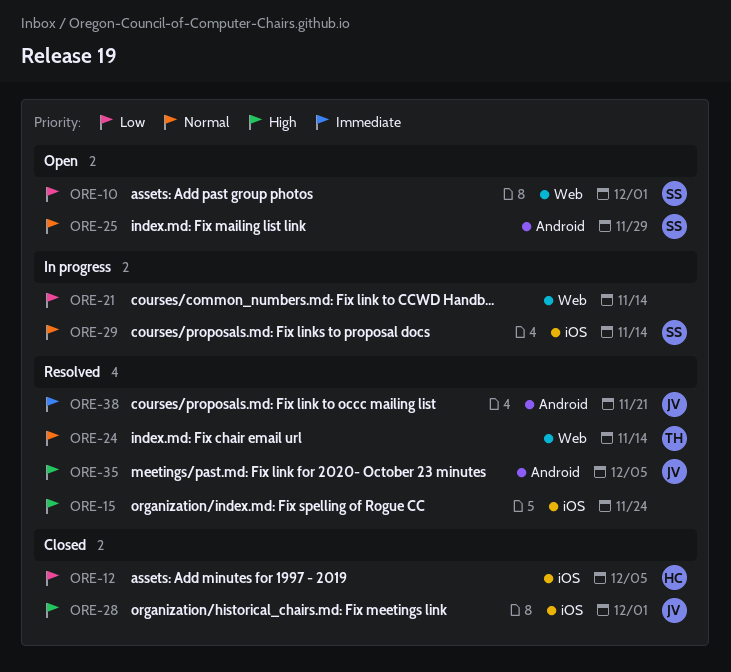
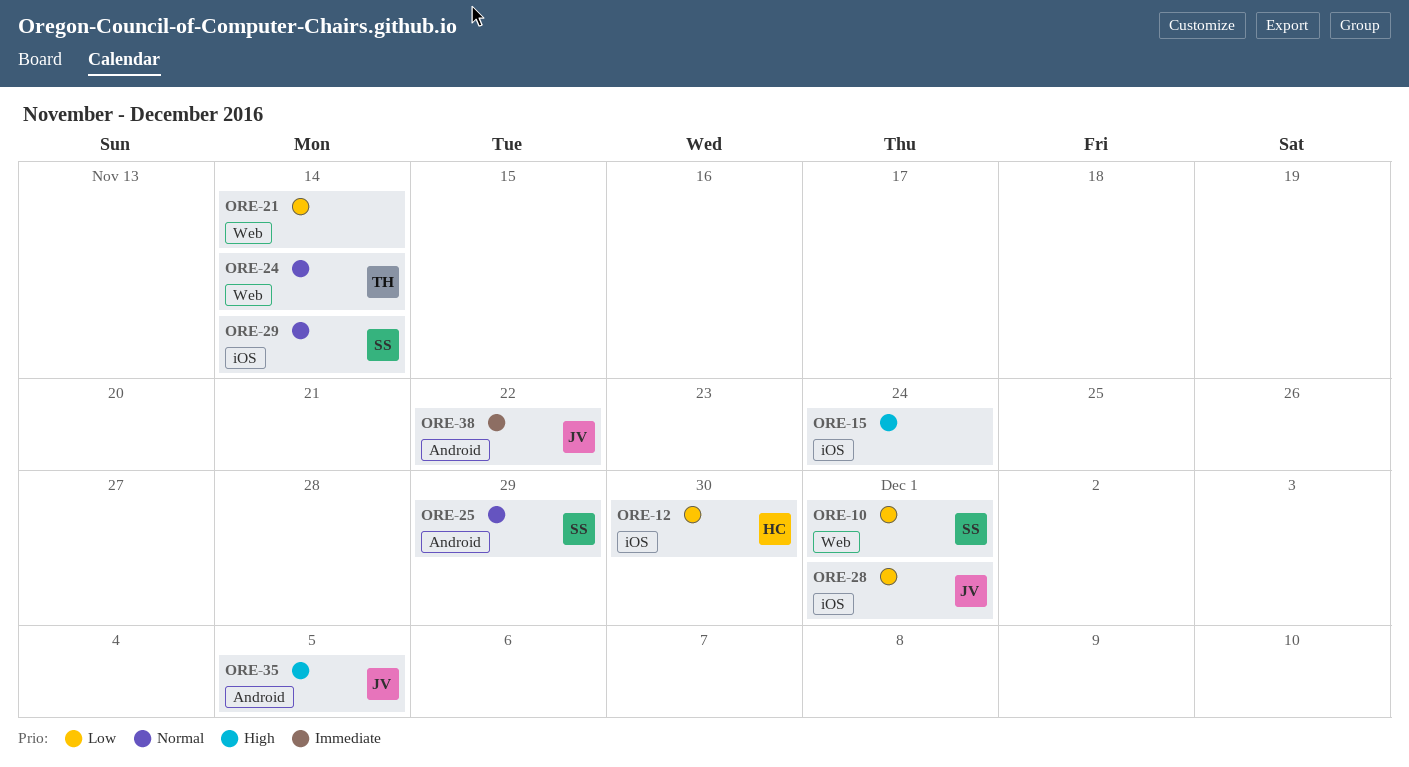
ORE-12, due: Dec 5 -> Nov 30
ORE-28, priority: High -> Low
ORE-38, due: Nov 21 -> Nov 22

